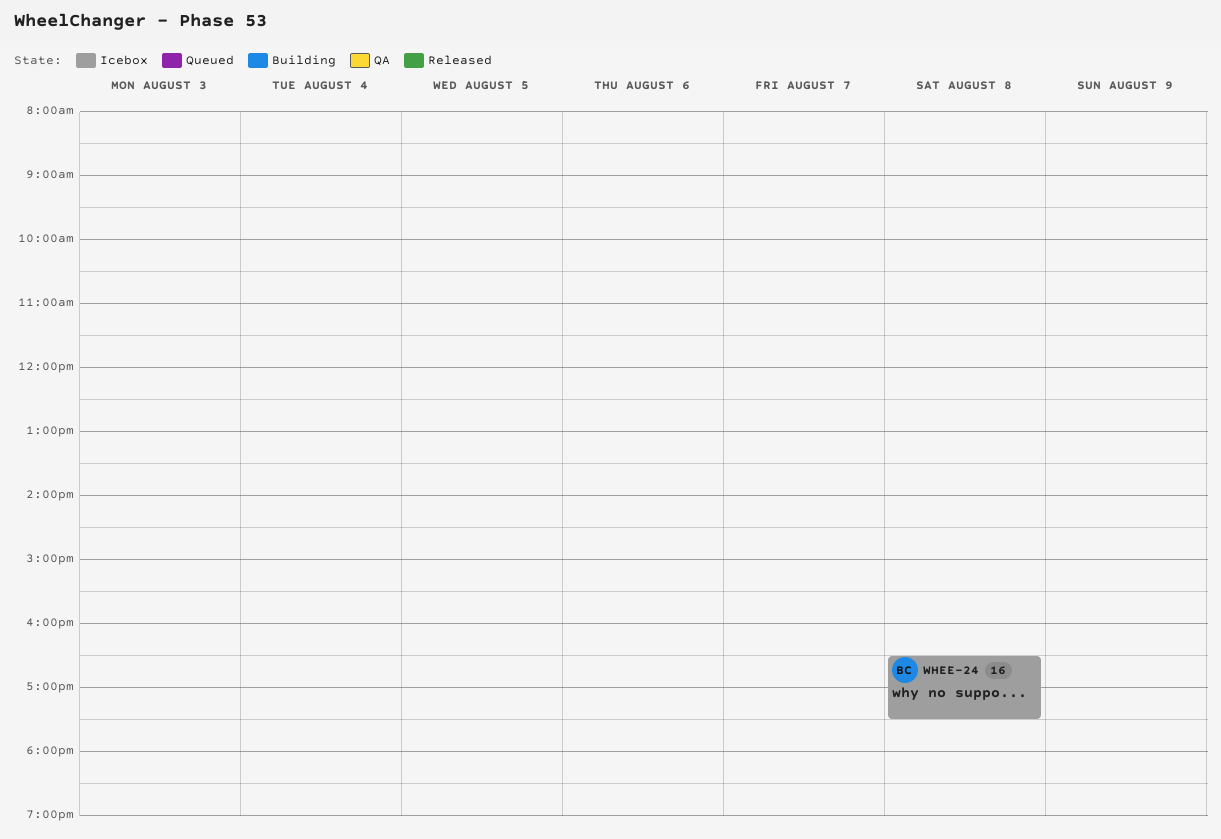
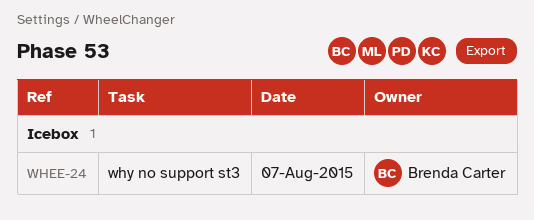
WHEE-24, day: Aug 8 -> Aug 7

